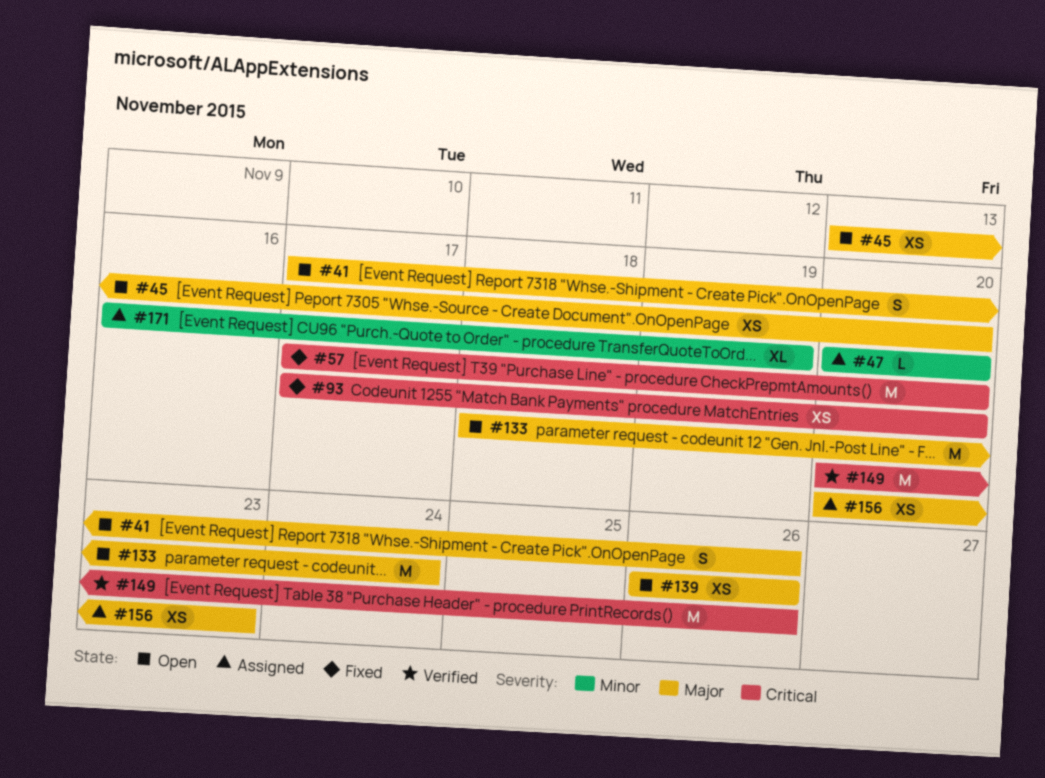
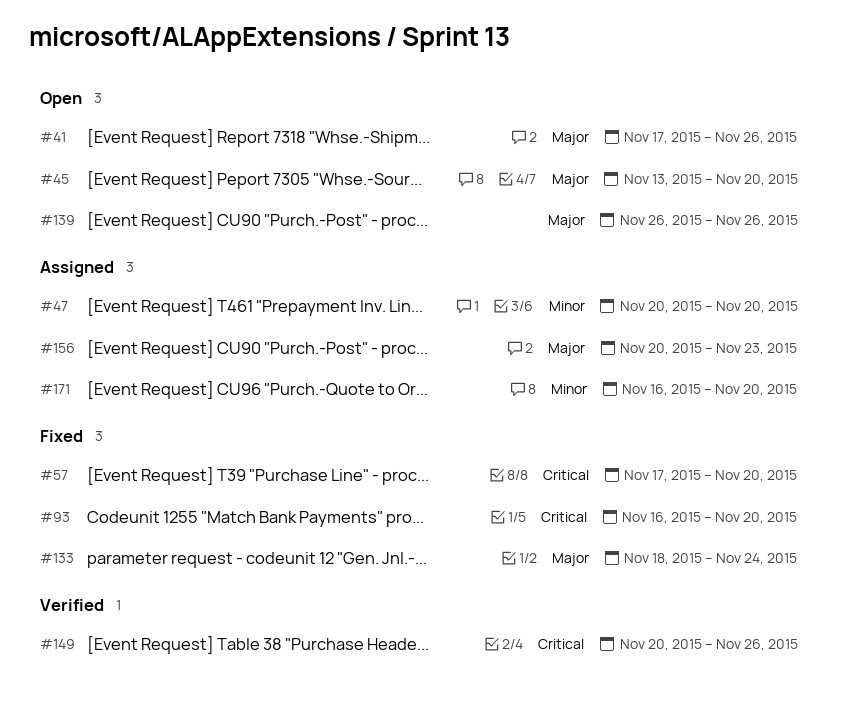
#93, start: Nov 17 -> Nov 16
#133, status: Open -> Fixed
#171, due: Nov 19 -> Nov 20

